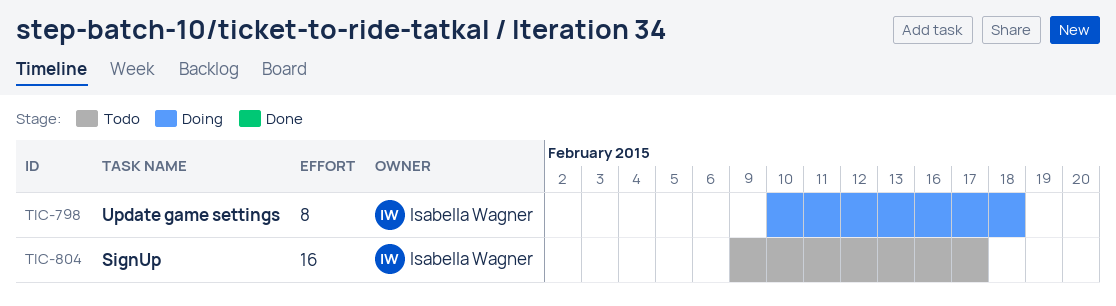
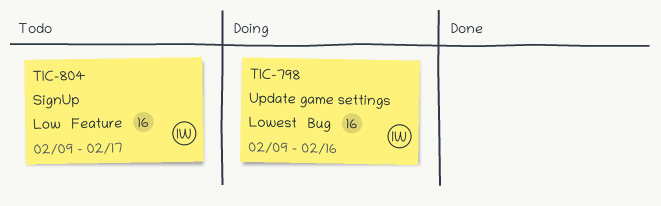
TIC-798, estimate: 8 -> 16
TIC-798, start: Feb 10 -> Feb 9
TIC-798, due: Feb 18 -> Feb 16

